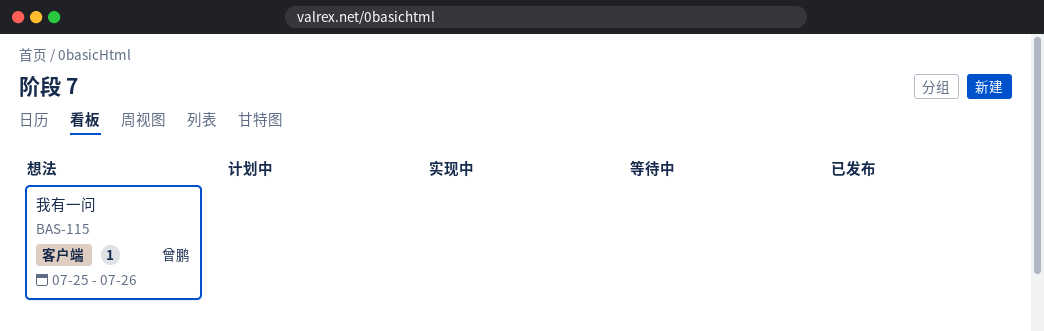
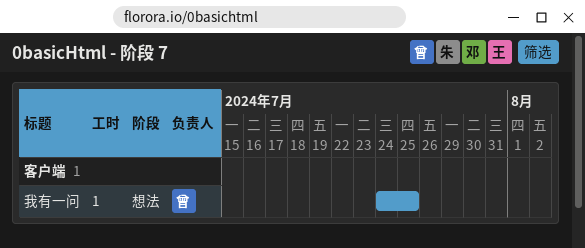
我有一问, start: Jul 25 -> Jul 24
我有一问, due: Jul 26 -> Jul 25

